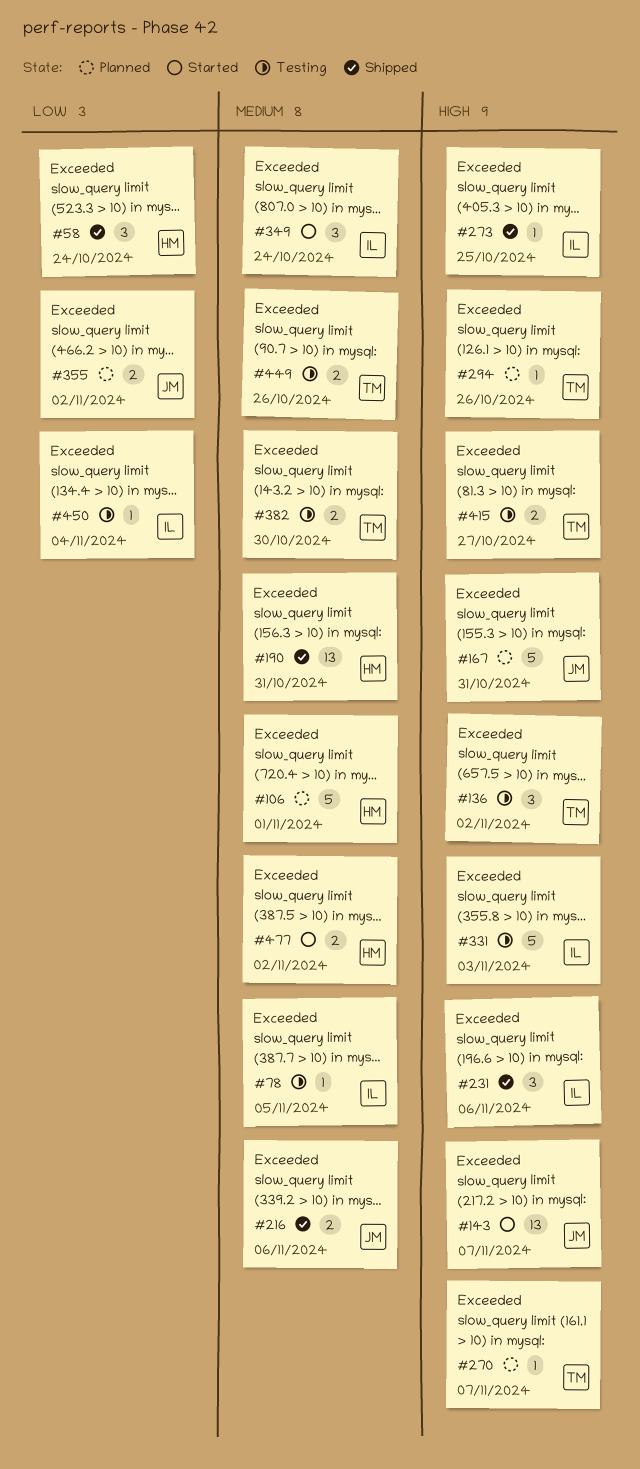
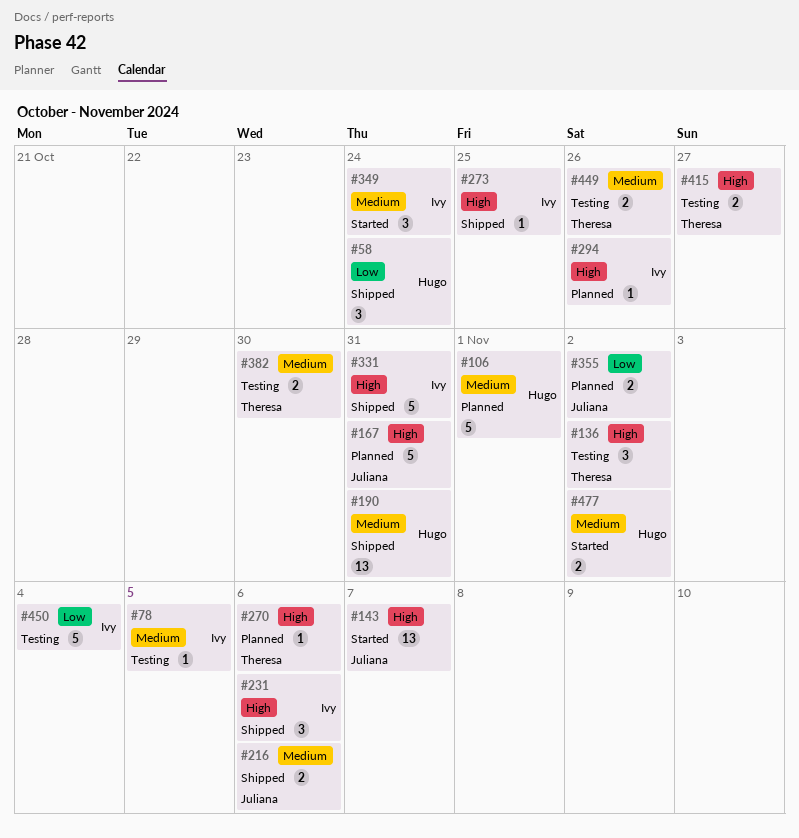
#270, due: Nov 7 -> Nov 6
#294, owner: Theresa -> Ivy
#331, status: Testing -> Shipped
#331, due: Nov 3 -> Oct 31
#450, estimate: 1 -> 5

